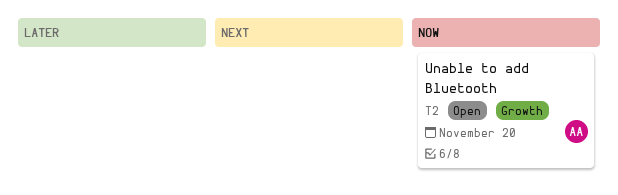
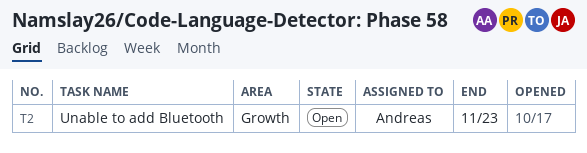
T2, due: Nov 20 -> Nov 23

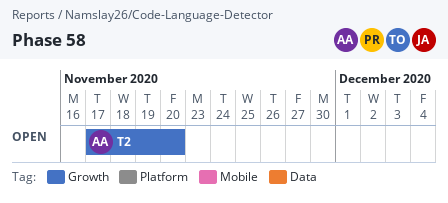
T2, due: Nov 23 -> Nov 20

